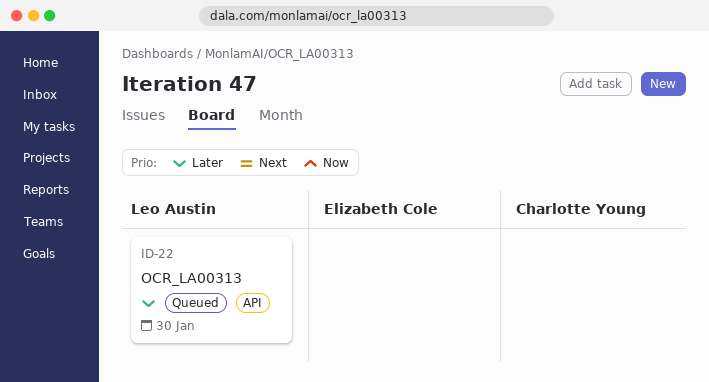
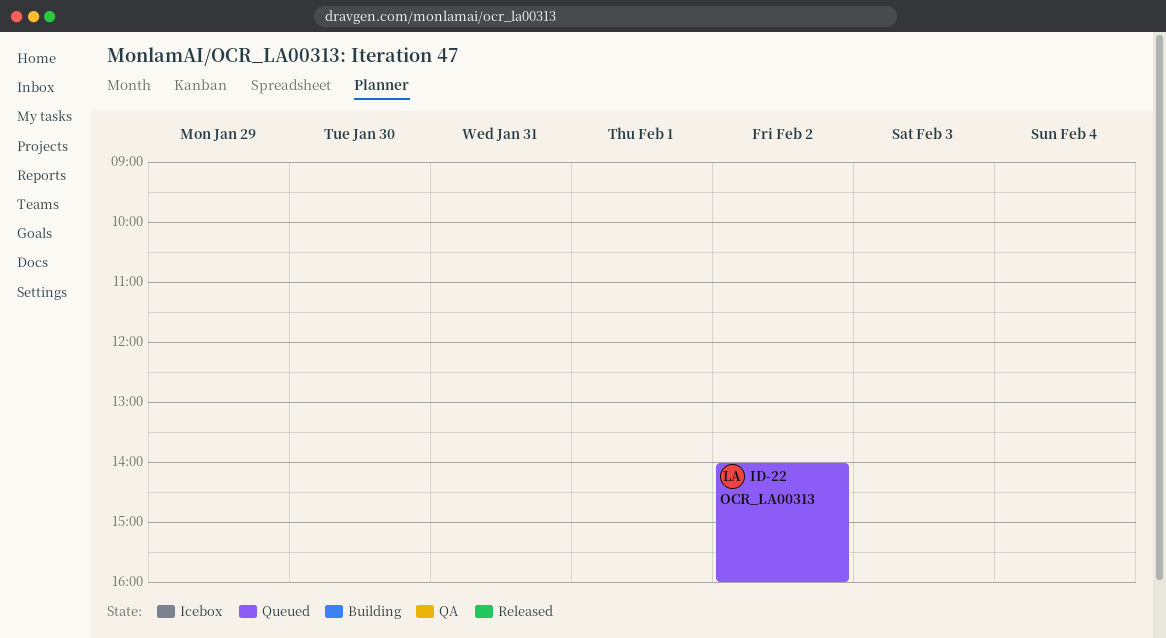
ID-22, day: Jan 30 -> Feb 2

